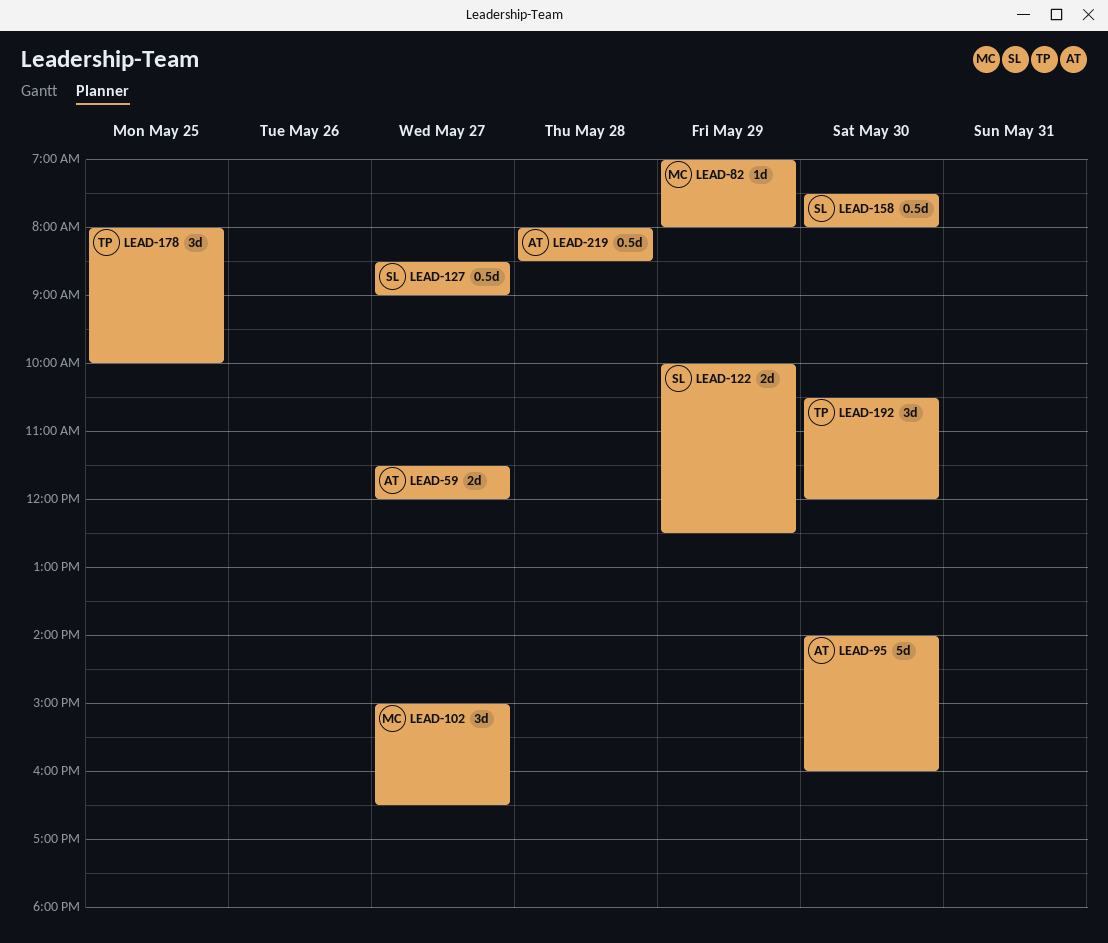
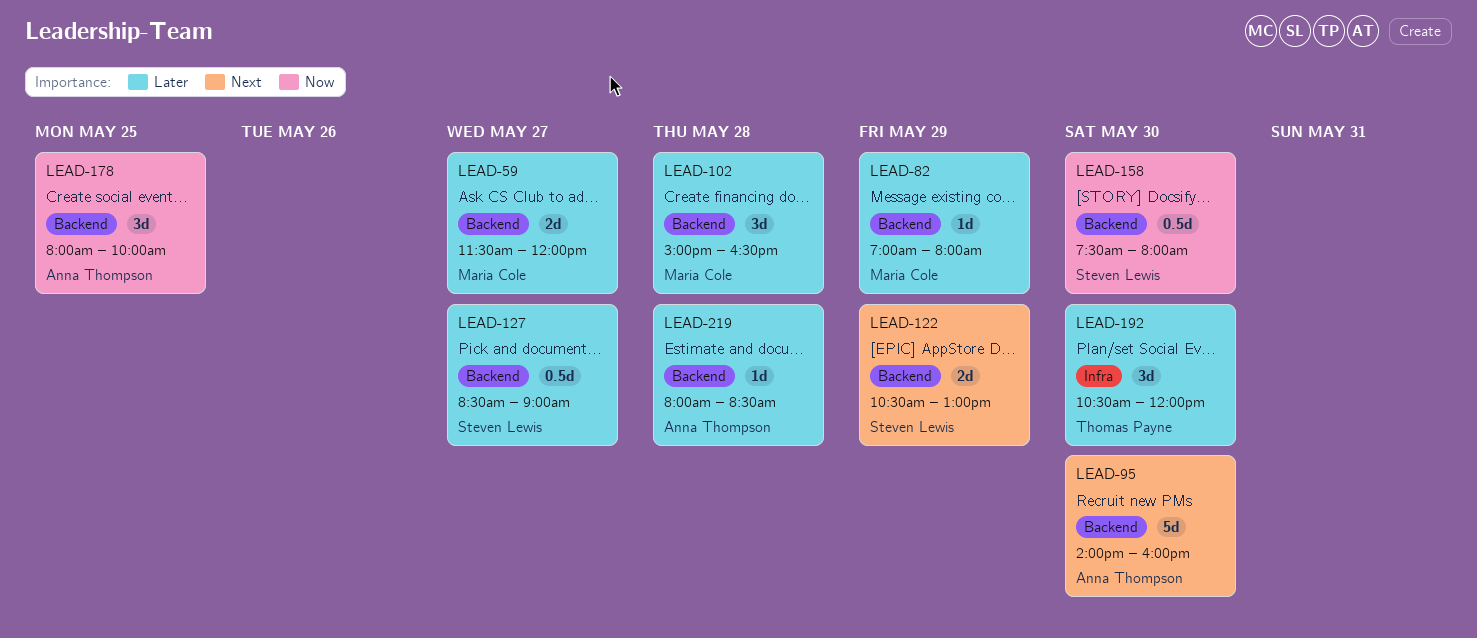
LEAD-59, owner: Anna Thompson -> Maria Cole
LEAD-102, day: May 27 -> May 28
LEAD-122, begins: 10:00 -> 10:30
LEAD-122, ends: 12:30 -> 13:00
LEAD-178, owner: Thomas Payne -> Anna Thompson
LEAD-219, estimate: 0.5d -> 1d

